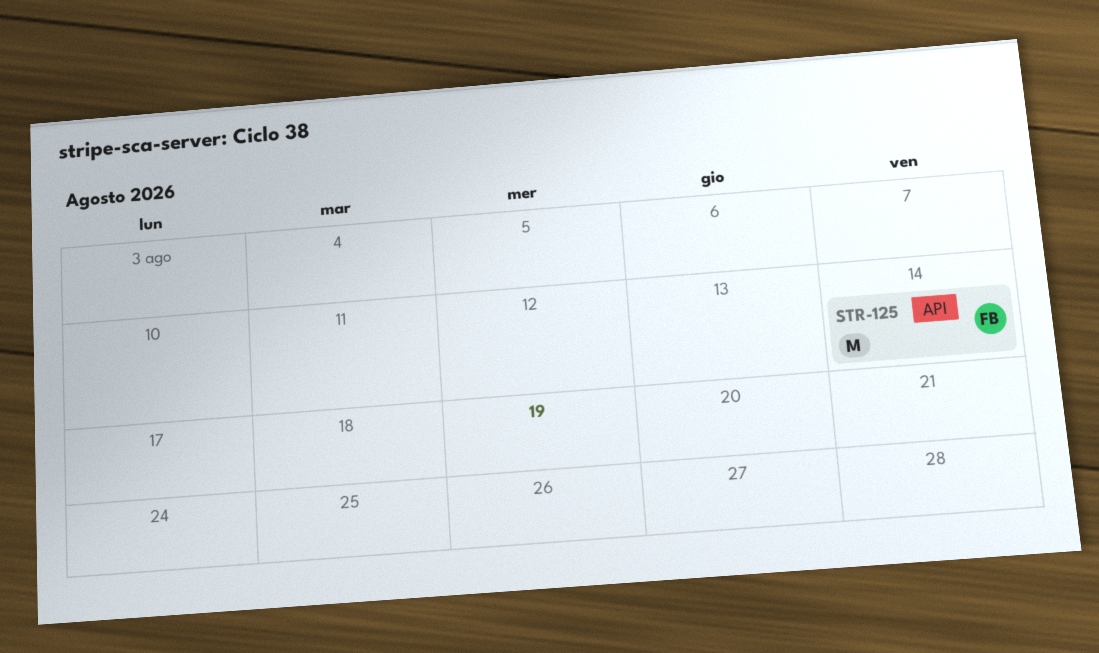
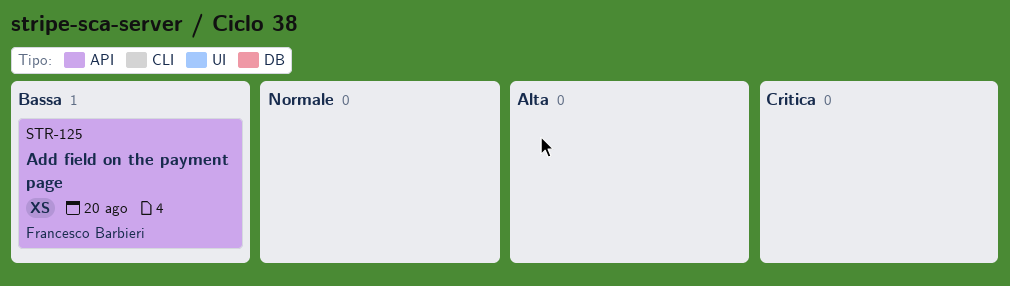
STR-125, estimate: M -> XS
STR-125, due: Aug 14 -> Aug 20

